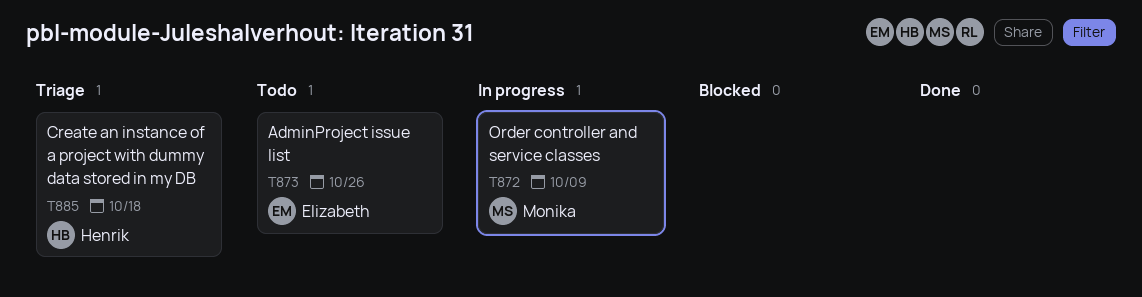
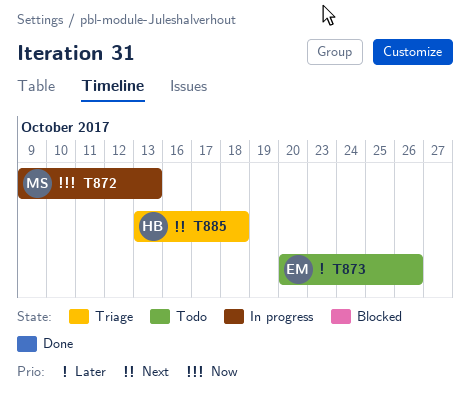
T872, due: Oct 9 -> Oct 13

